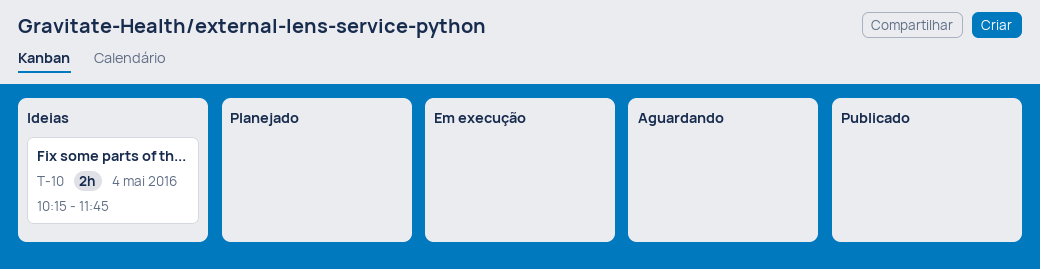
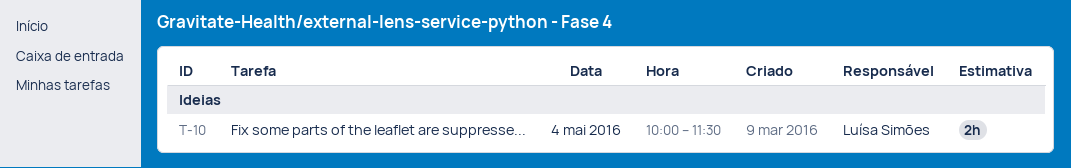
T-10, begins: 10:15 -> 10:00
T-10, ends: 11:45 -> 11:30

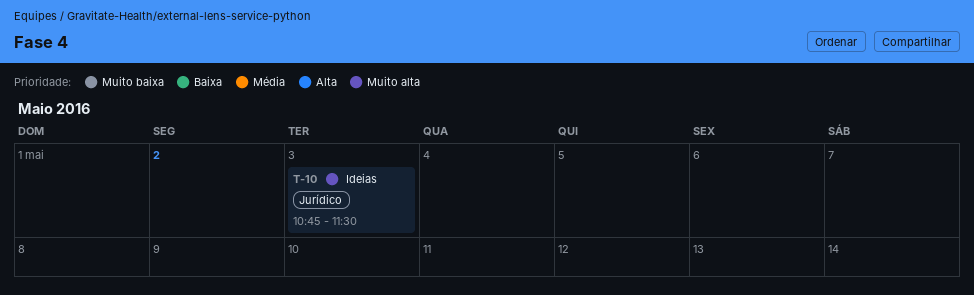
T-10, day: May 4 -> May 3
T-10, begins: 10:00 -> 10:45

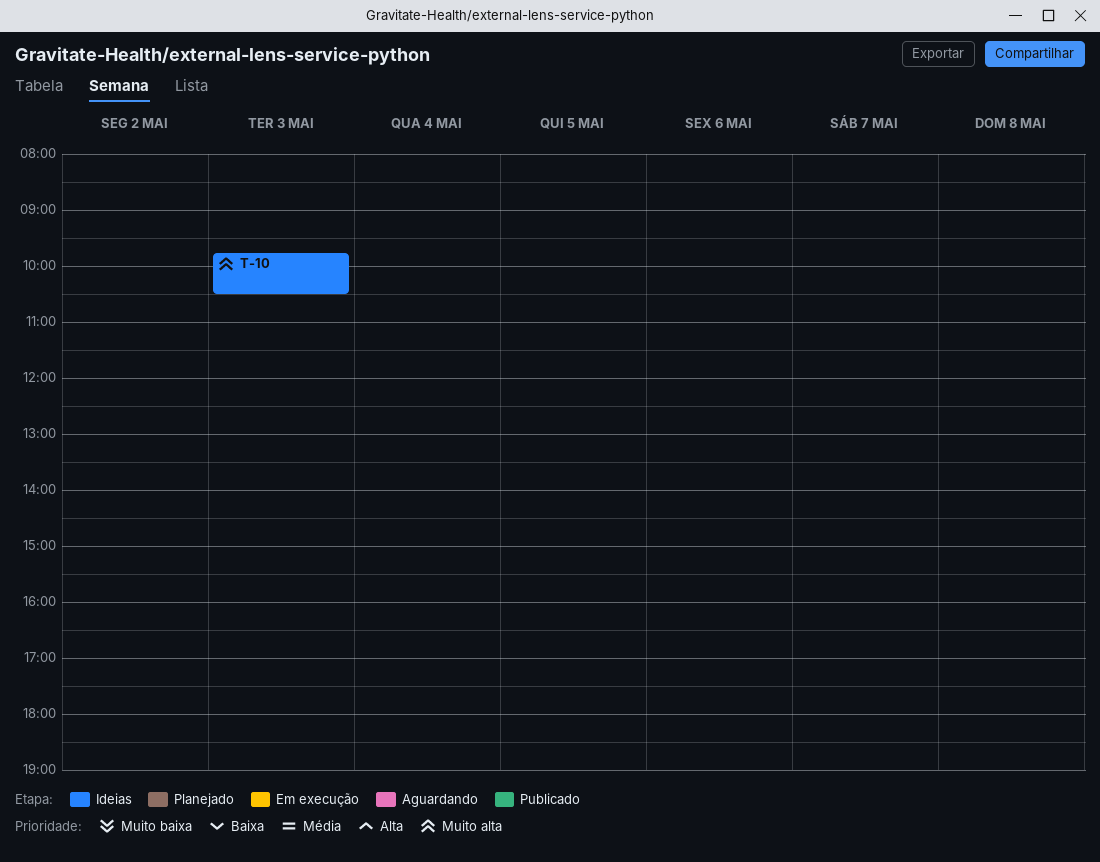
T-10, begins: 10:45 -> 09:45
T-10, ends: 11:30 -> 10:30

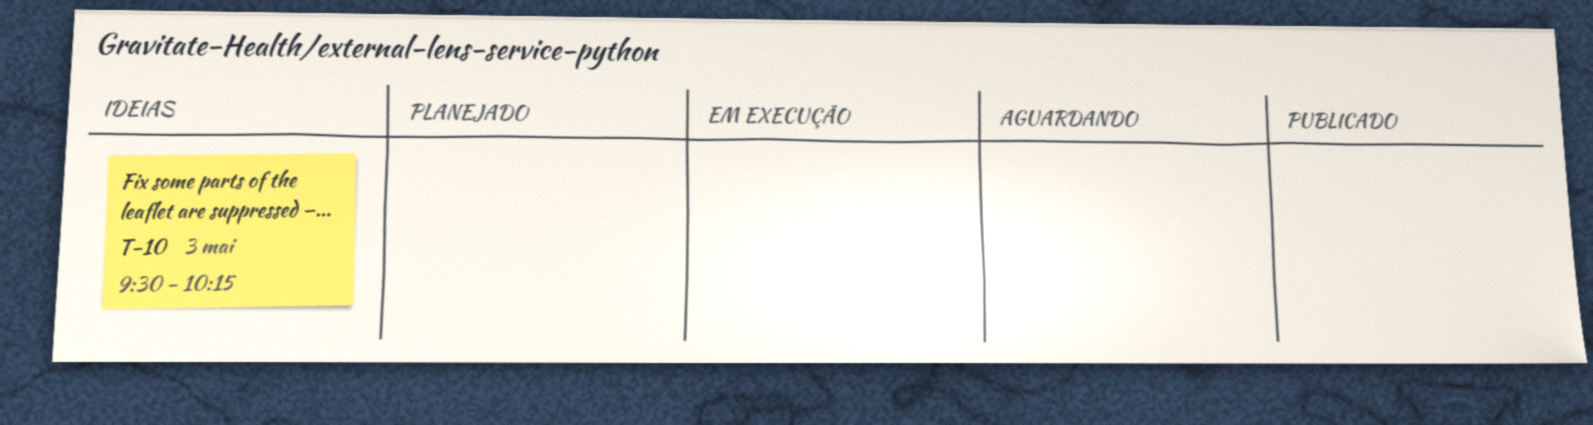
T-10, begins: 09:45 -> 09:30
T-10, ends: 10:30 -> 10:15

